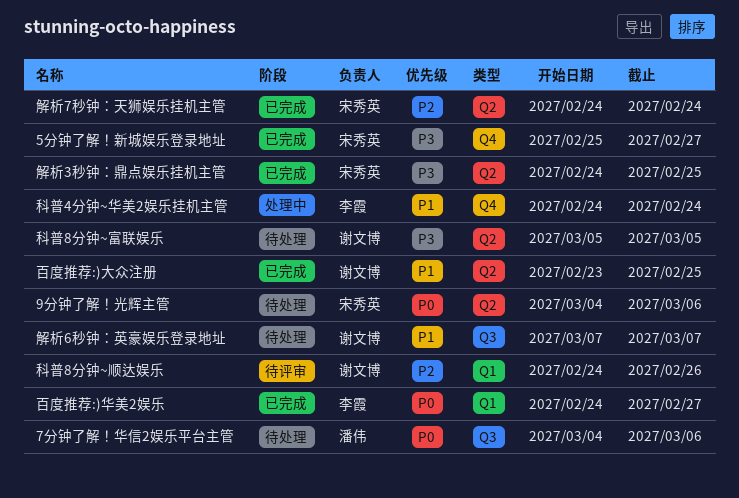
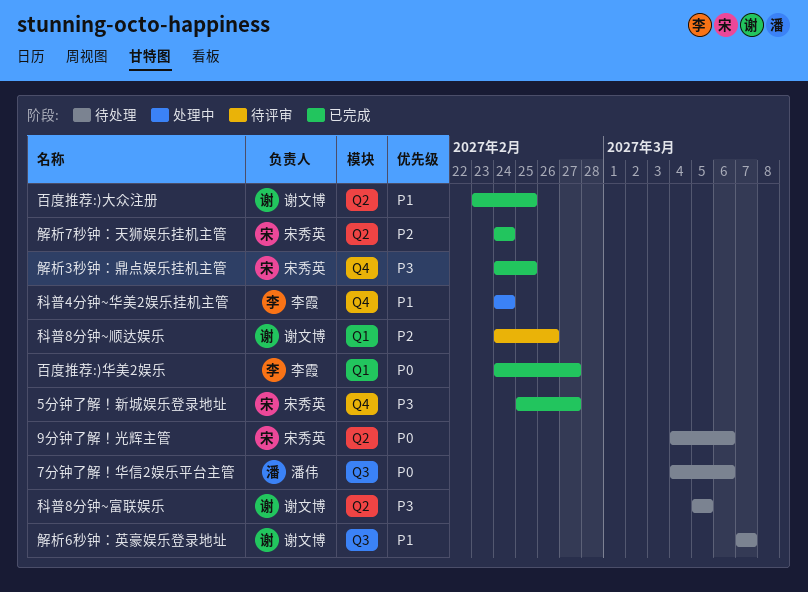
解析3秒钟：鼎点娱乐挂机主管, label: Q2 -> Q4

